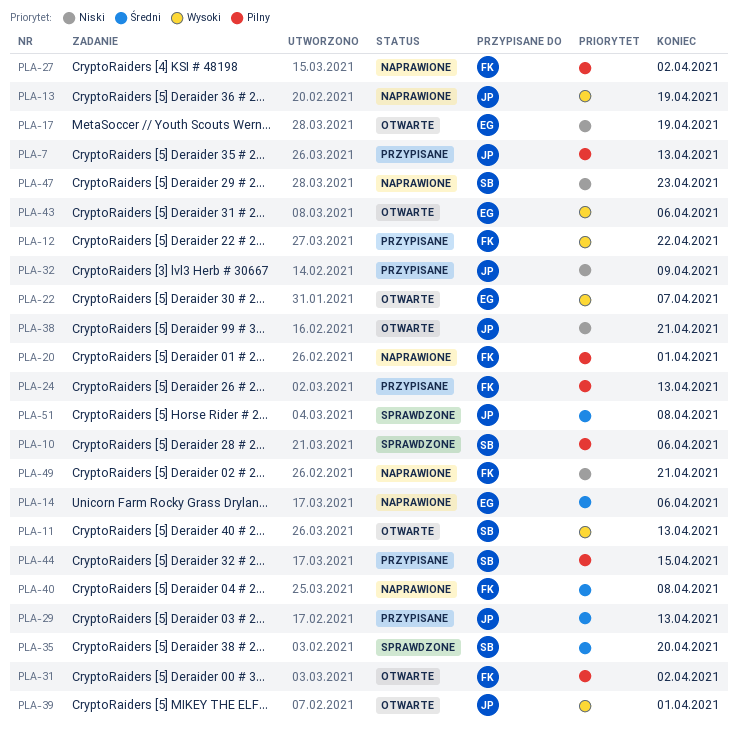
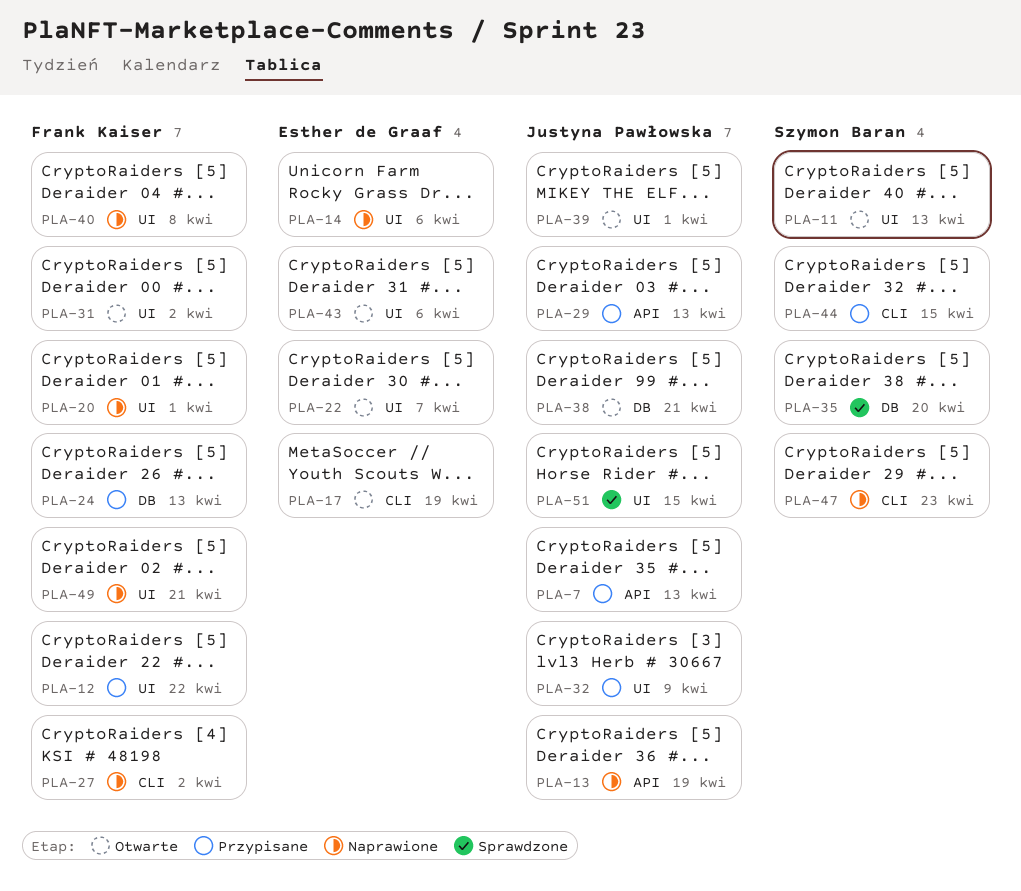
PLA-10: present -> none
PLA-51, due: Apr 8 -> Apr 15

